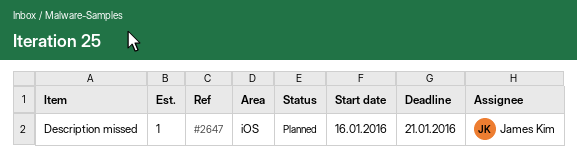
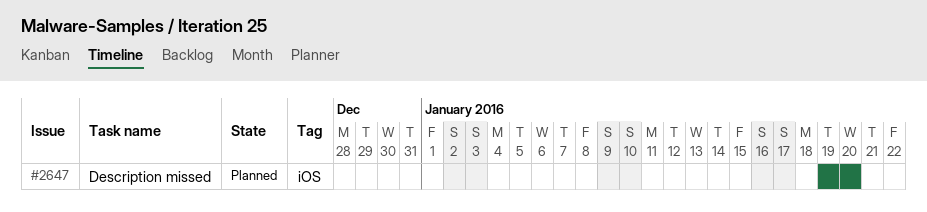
#2647, start: Jan 16 -> Jan 19
#2647, due: Jan 21 -> Jan 20

